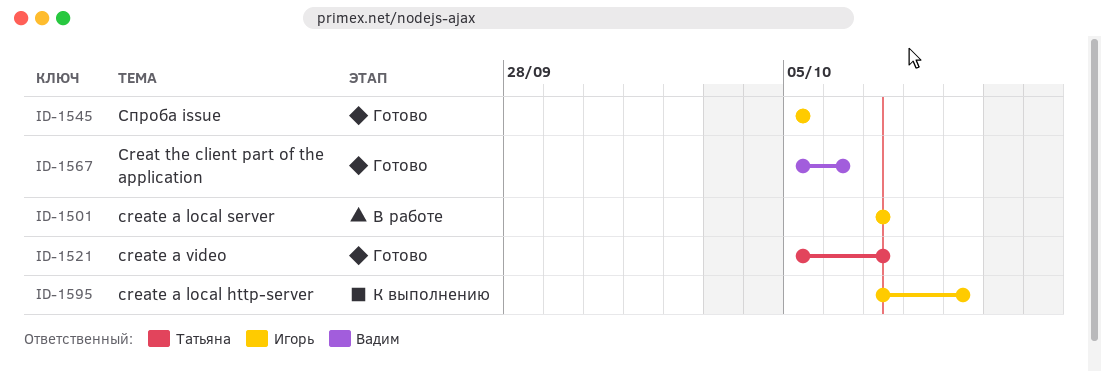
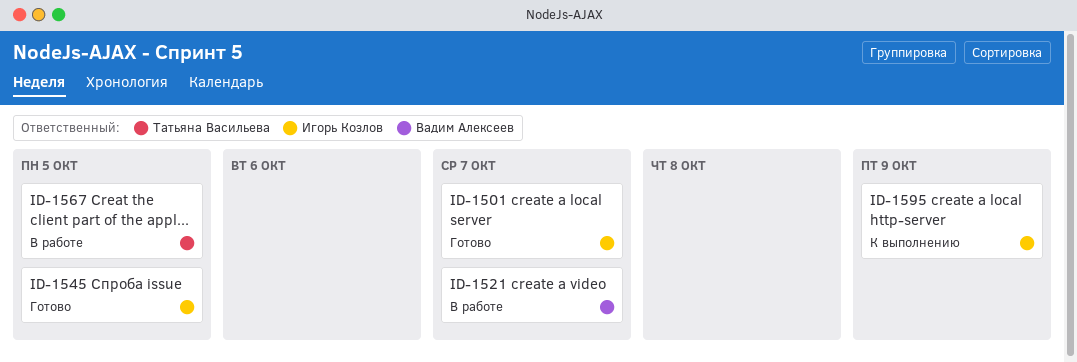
ID-1501, status: В работе -> Готово
ID-1521, status: Готово -> В работе
ID-1521, owner: Татьяна Васильева -> Вадим Алексеев
ID-1567, status: Готово -> В работе
ID-1567, owner: Вадим Алексеев -> Татьяна Васильева
ID-1567, due: Oct 6 -> Oct 5

